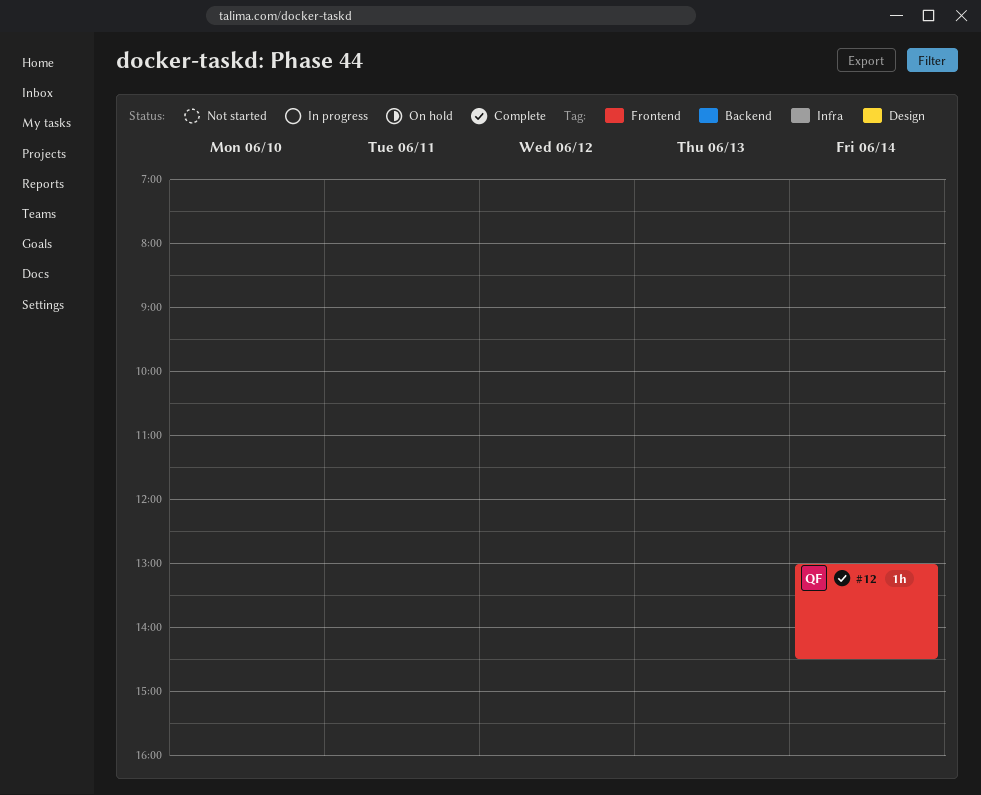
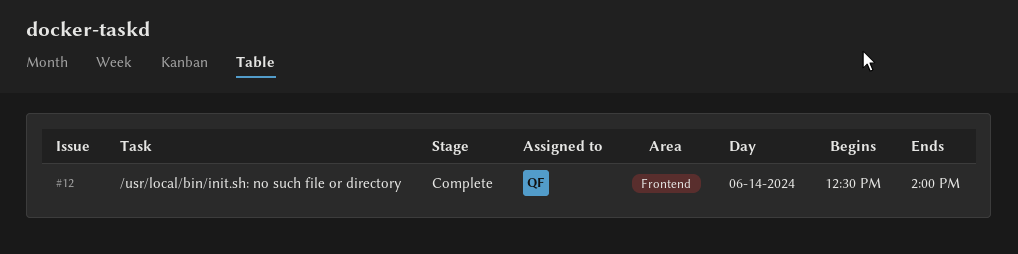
#12, begins: 13:00 -> 12:30
#12, ends: 14:30 -> 14:00

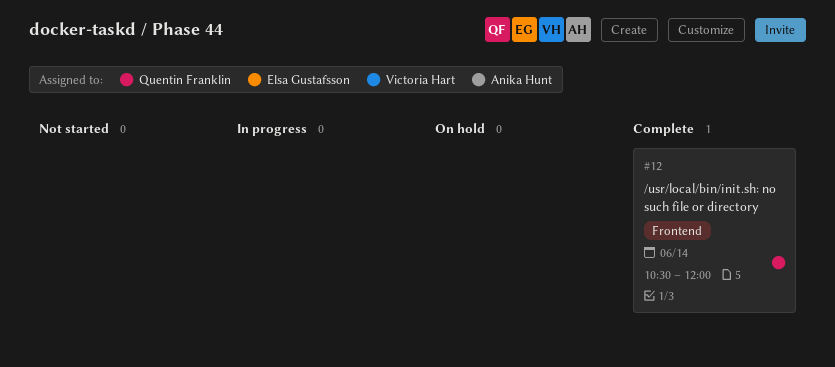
#12, begins: 12:30 -> 10:30
#12, ends: 14:00 -> 12:00

